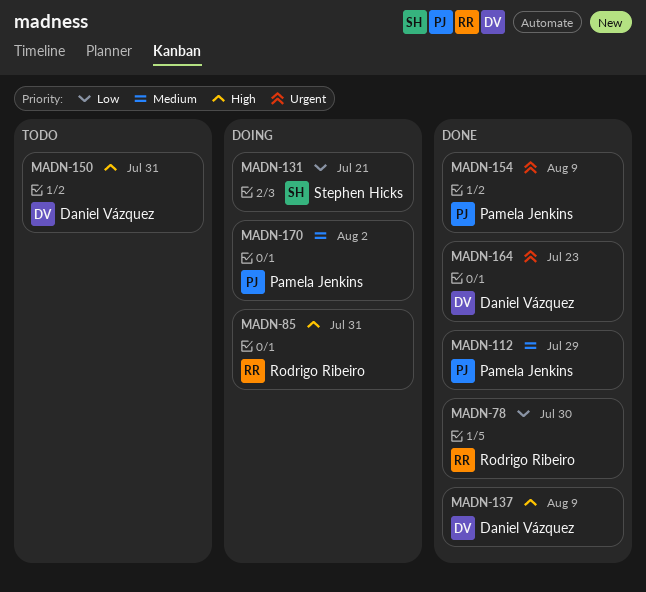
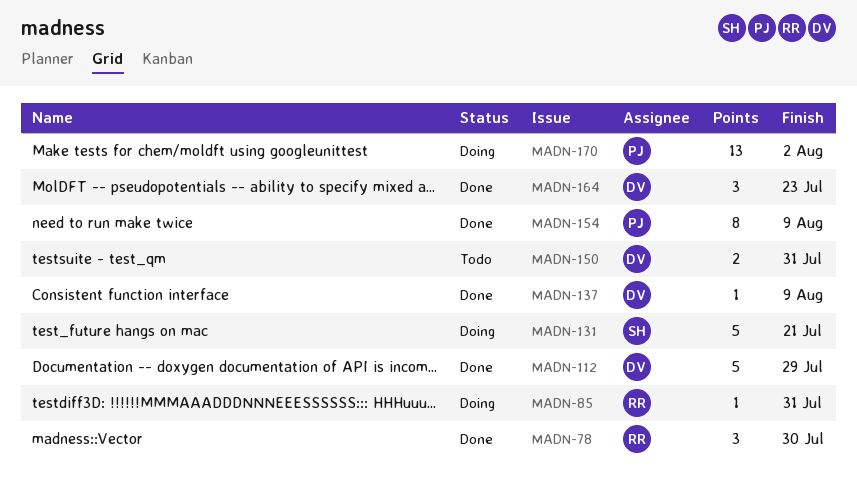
MADN-112, owner: Pamela Jenkins -> Daniel Vázquez

